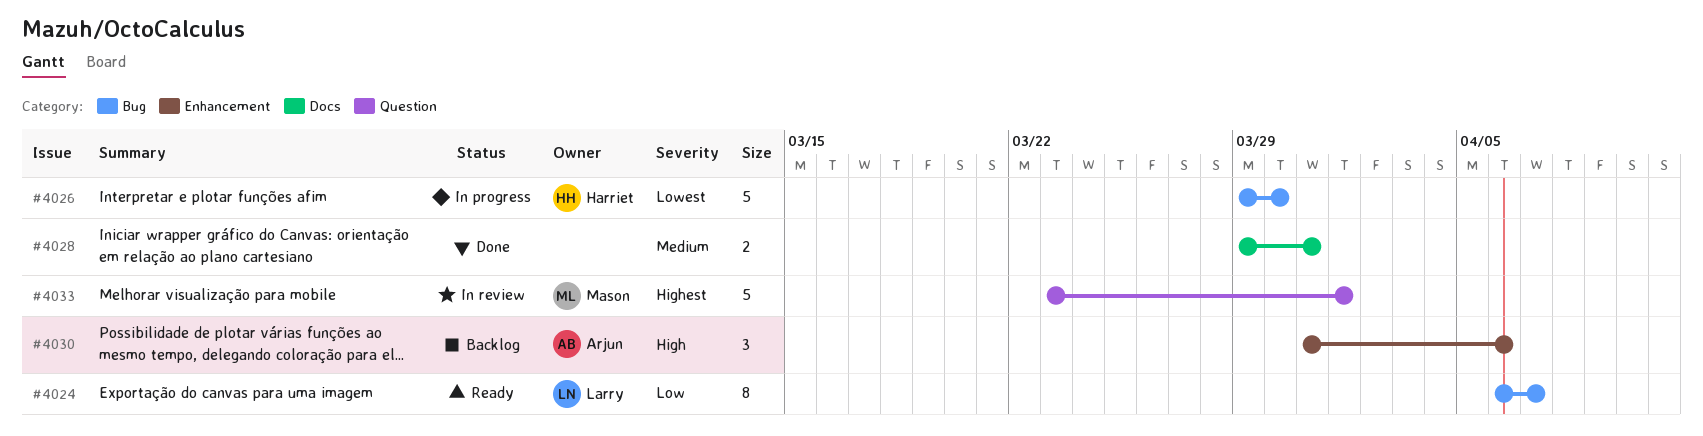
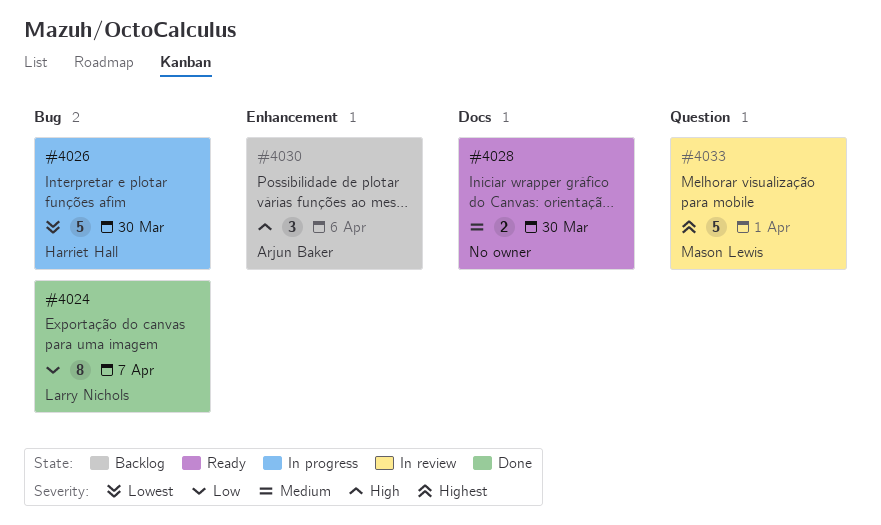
#4024, status: Ready -> Done
#4028, status: Done -> Ready
#4028, due: Mar 31 -> Mar 30

